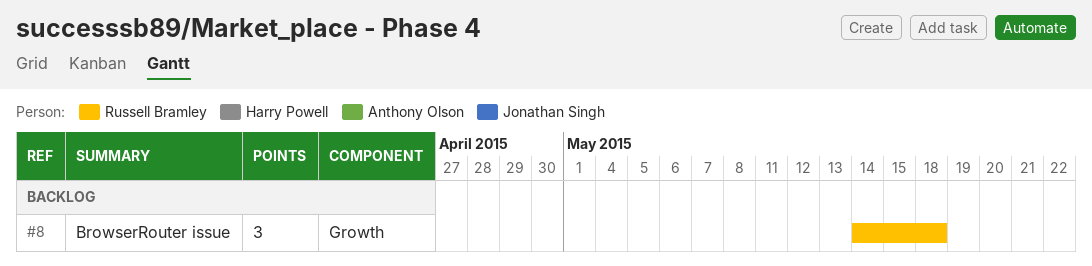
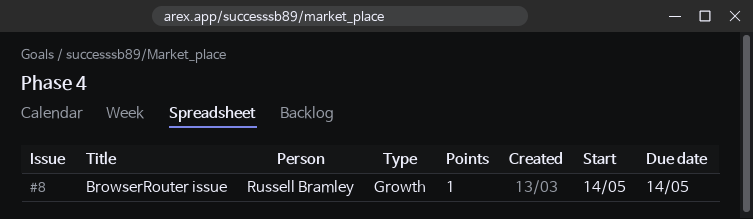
#8, estimate: 3 -> 1
#8, due: May 18 -> May 14

